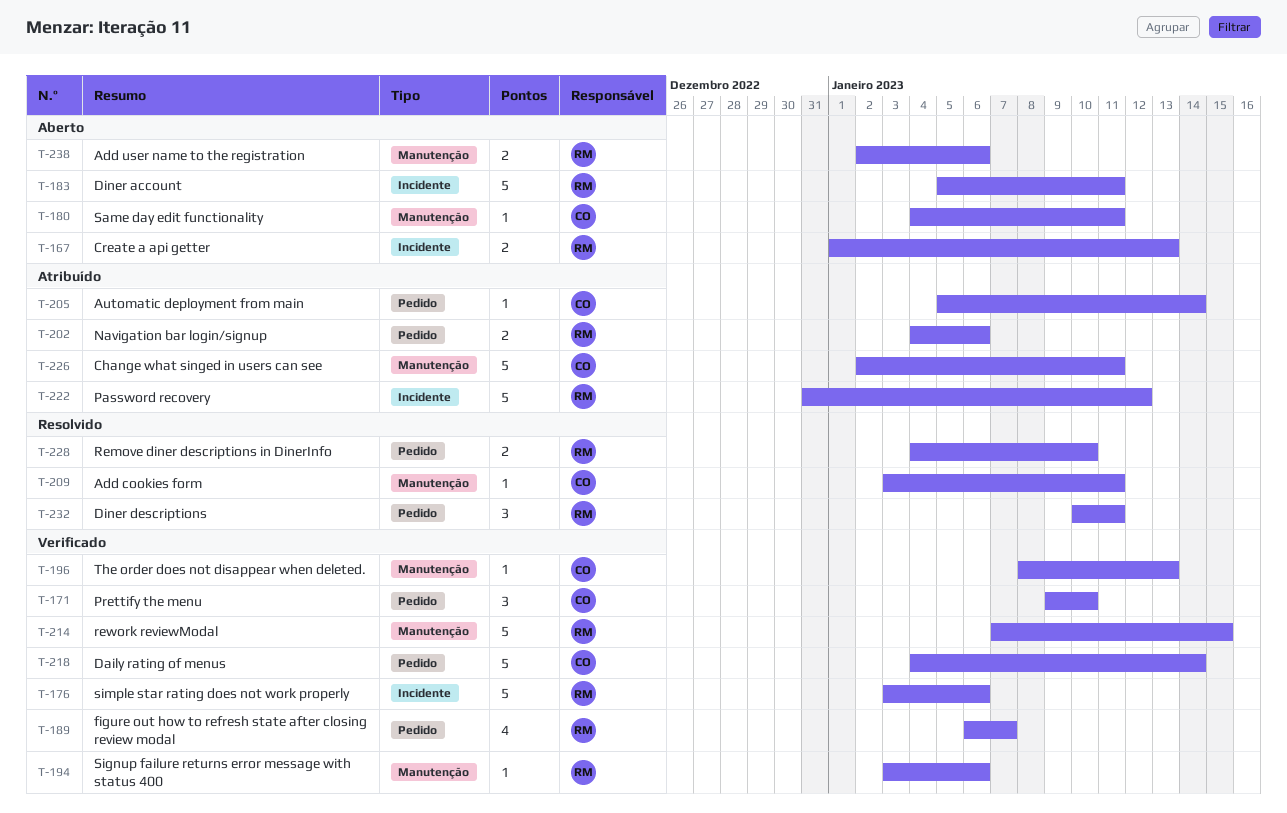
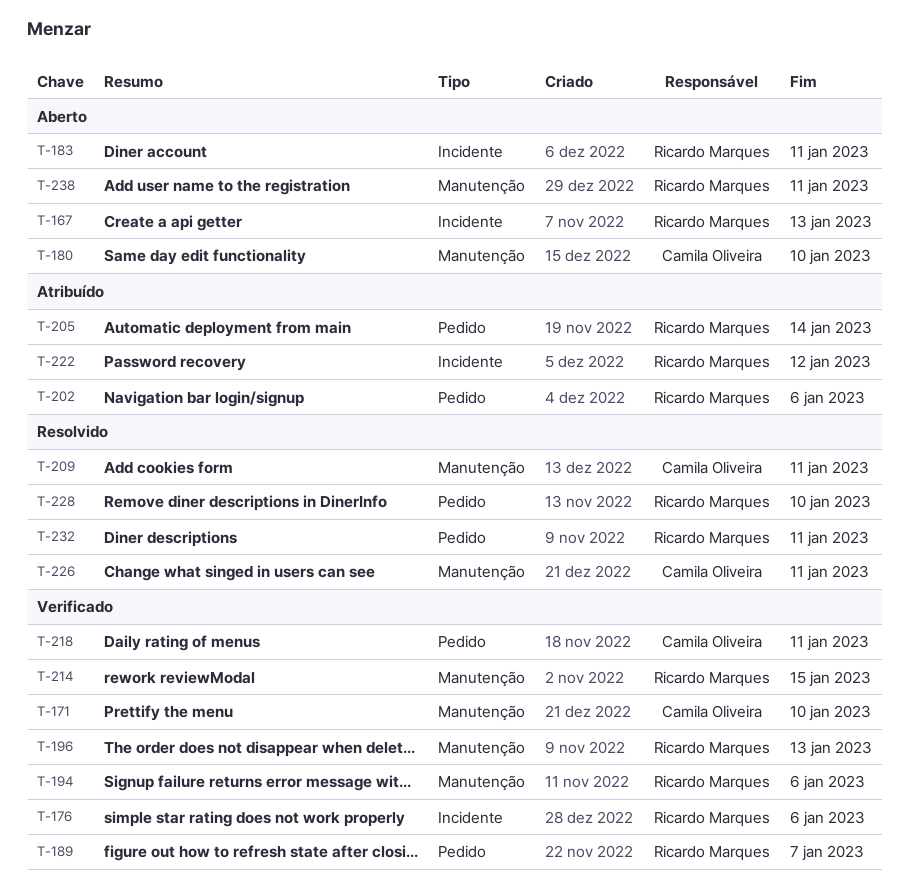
T-171, label: Pedido -> Manutenção
T-180, due: Jan 11 -> Jan 10
T-196, owner: Camila Oliveira -> Ricardo Marques
T-205, owner: Camila Oliveira -> Ricardo Marques
T-218, due: Jan 14 -> Jan 11
T-226, status: Atribuído -> Resolvido
T-238, due: Jan 6 -> Jan 11

